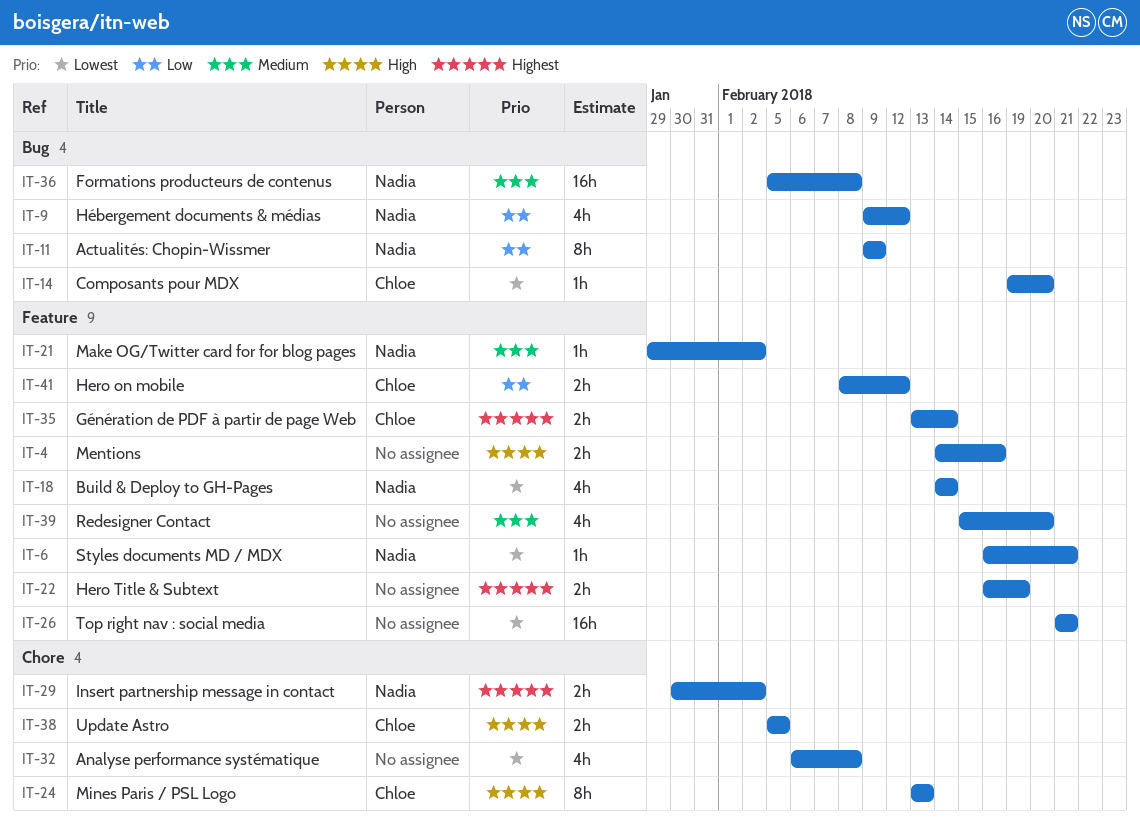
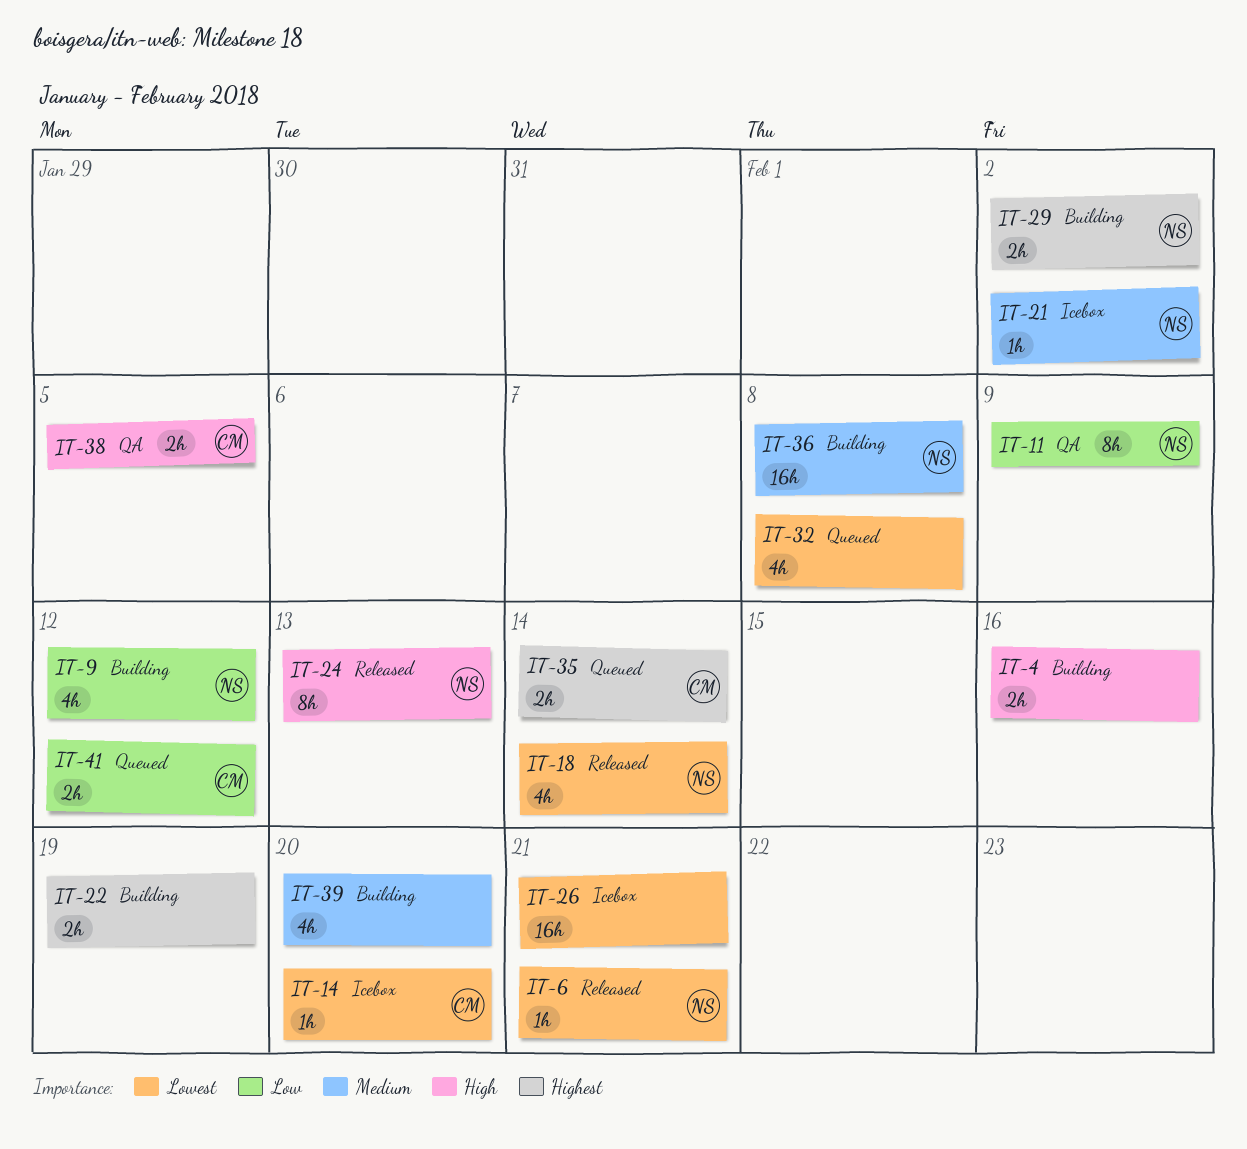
IT-24, owner: Chloe -> Nadia

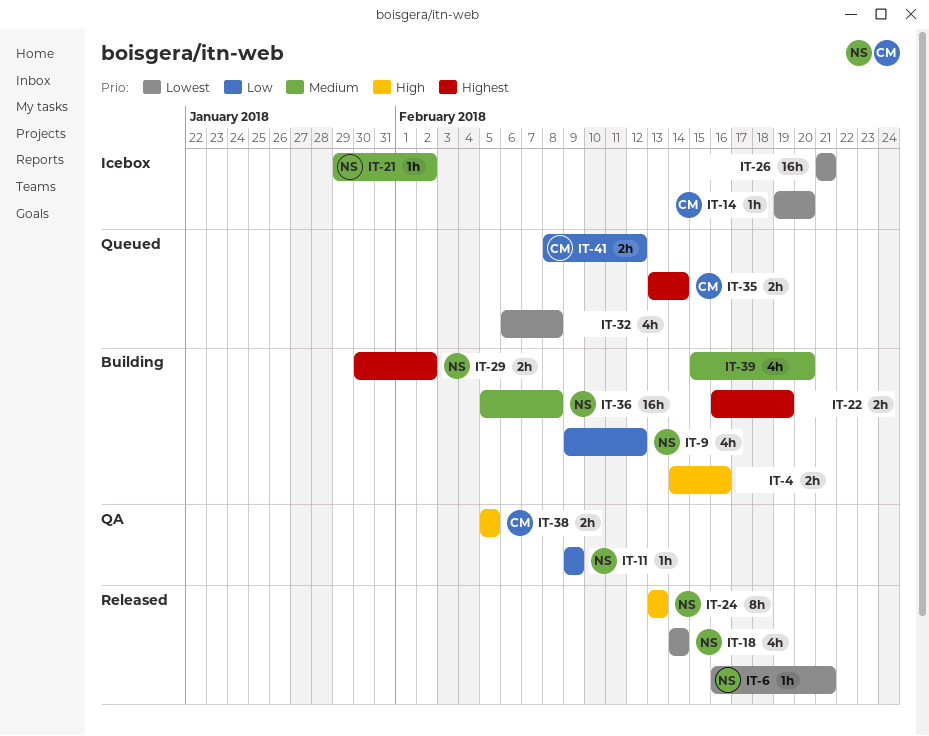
IT-11, estimate: 8h -> 1h

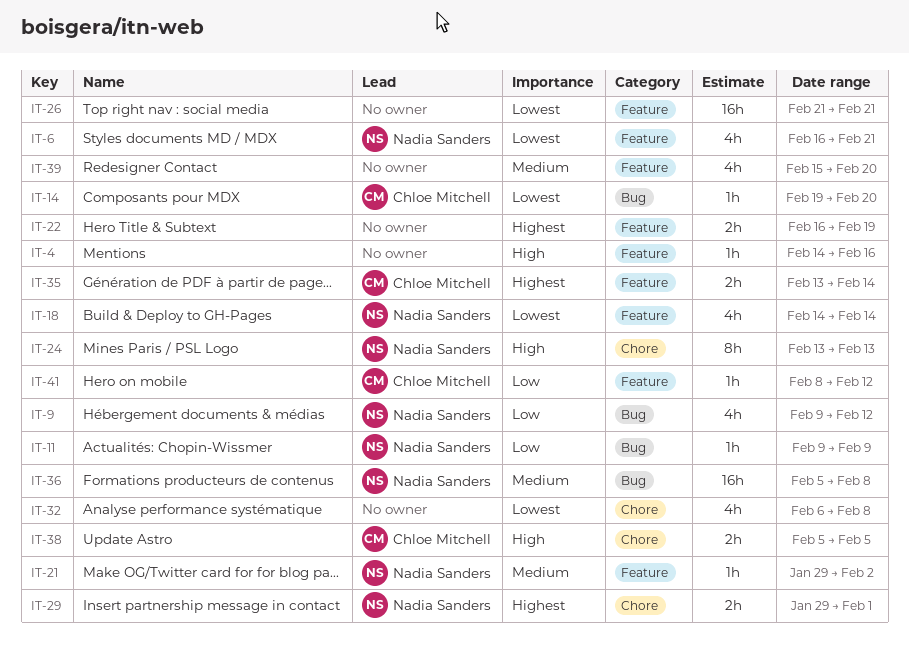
IT-4, estimate: 2h -> 1h
IT-6, estimate: 1h -> 4h
IT-29, start: Jan 30 -> Jan 29
IT-29, due: Feb 2 -> Feb 1
IT-41, estimate: 2h -> 1h

